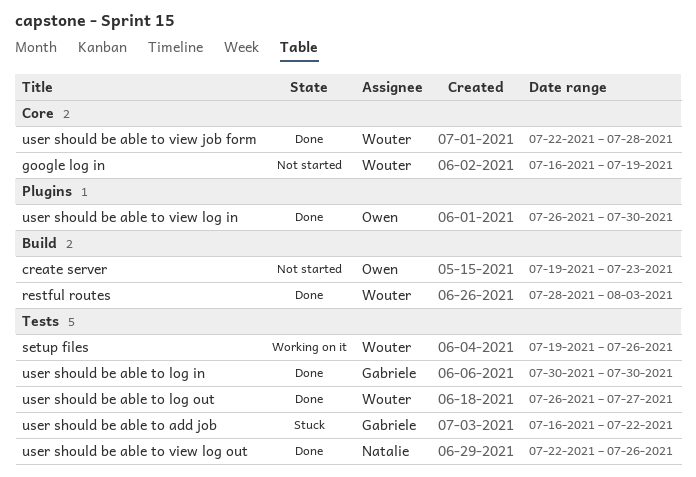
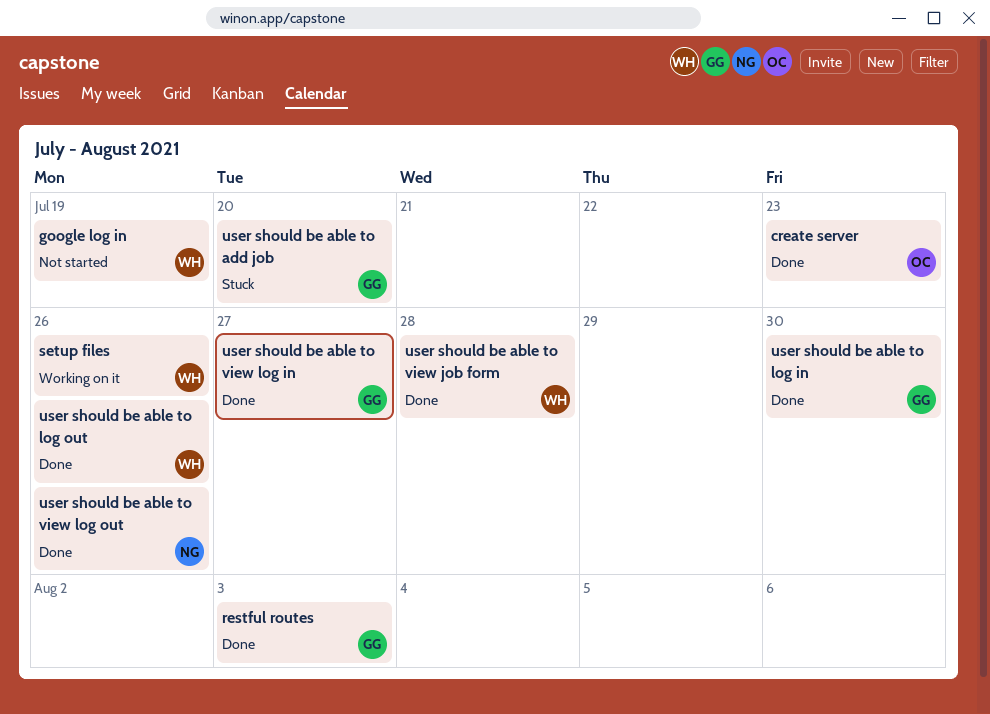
create server, status: Not started -> Done
restful routes, owner: Wouter -> Gabriele
user should be able to add job, due: Jul 22 -> Jul 20
user should be able to log out, due: Jul 27 -> Jul 26
user should be able to view log in, owner: Owen -> Gabriele
user should be able to view log in, due: Jul 30 -> Jul 27

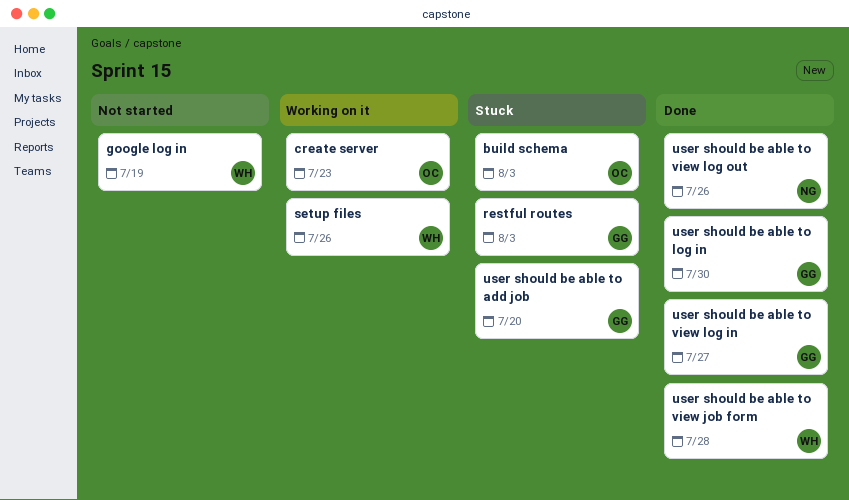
build schema: none -> present
create server, status: Done -> Working on it
restful routes, status: Done -> Stuck
user should be able to log out: present -> none

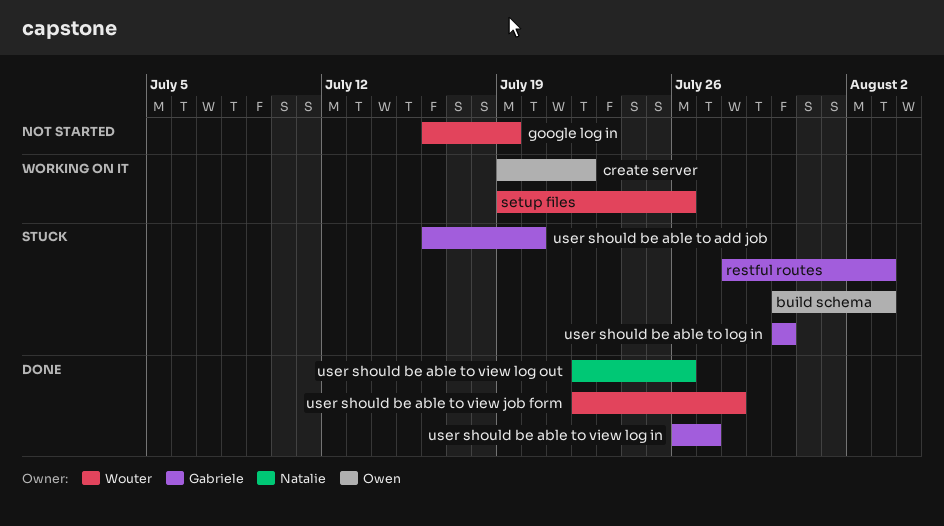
create server, due: Jul 23 -> Jul 22
user should be able to log in, status: Done -> Stuck

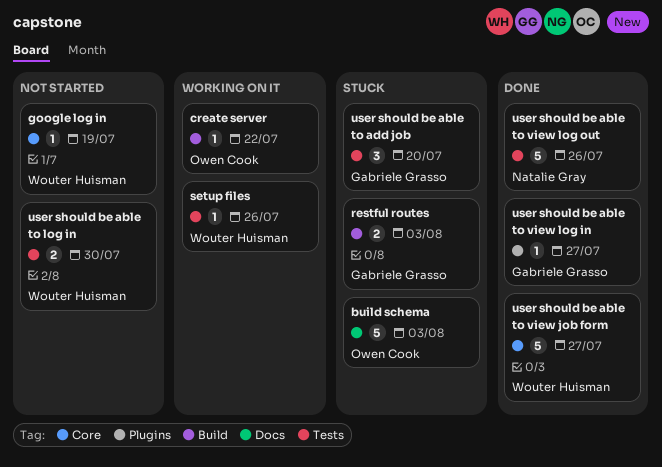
user should be able to log in, status: Stuck -> Not started
user should be able to log in, owner: Gabriele Grasso -> Wouter Huisman
user should be able to view job form, due: Jul 28 -> Jul 27

